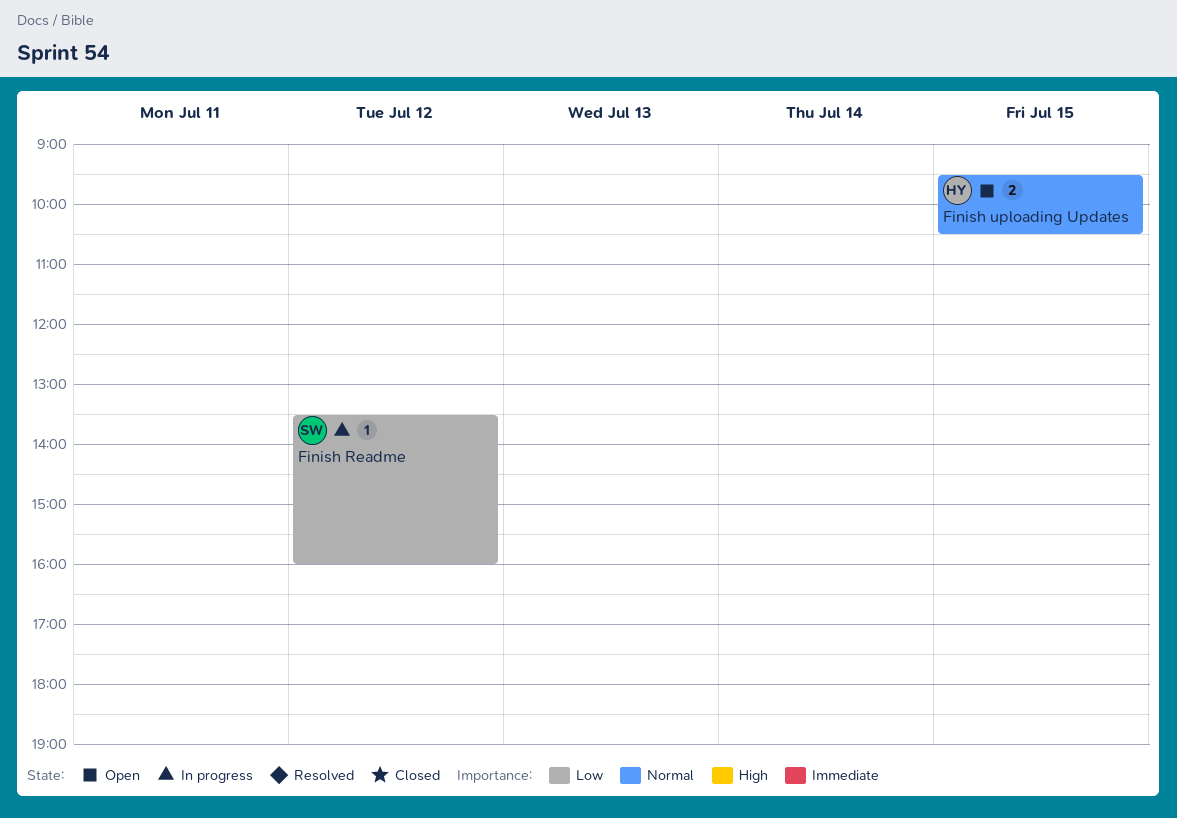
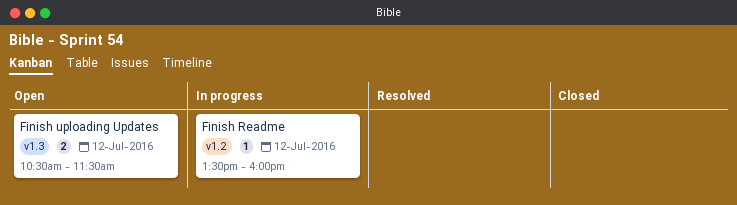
Finish uploading Updates, day: Jul 15 -> Jul 12
Finish uploading Updates, begins: 09:30 -> 10:30
Finish uploading Updates, ends: 10:30 -> 11:30

